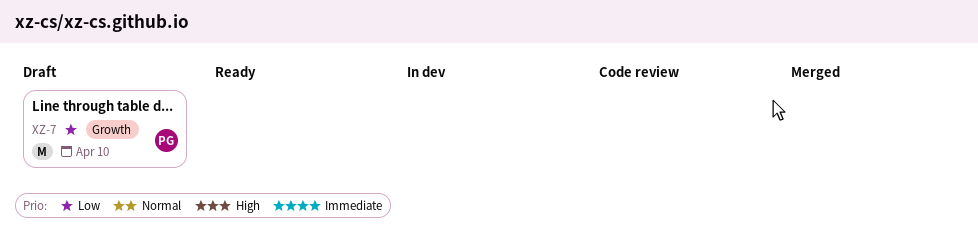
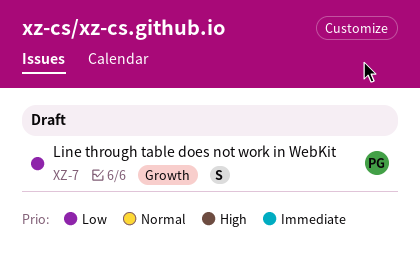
XZ-7, estimate: M -> S

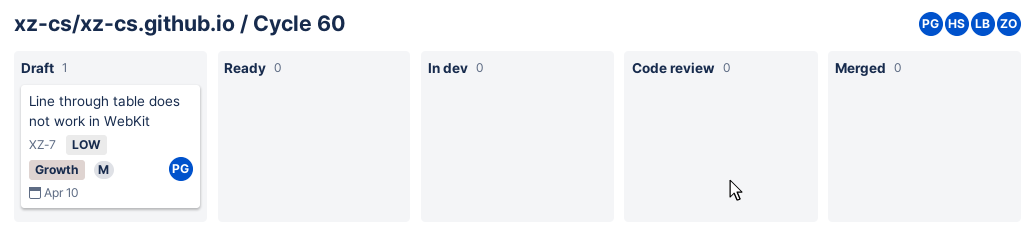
XZ-7, estimate: S -> M

